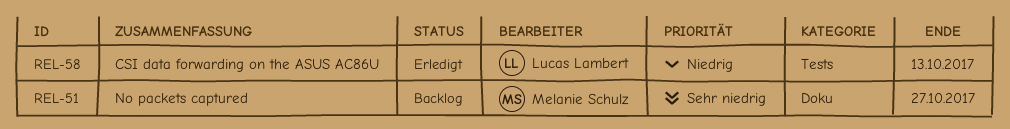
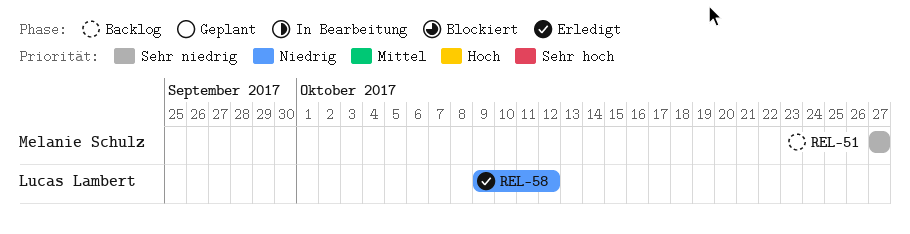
REL-58, due: Oct 13 -> Oct 12

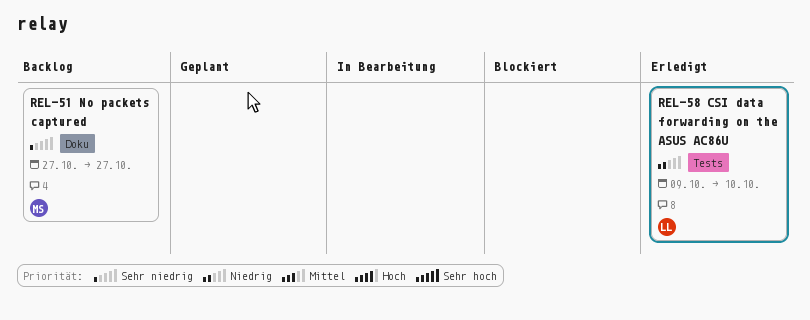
REL-58, due: Oct 12 -> Oct 10

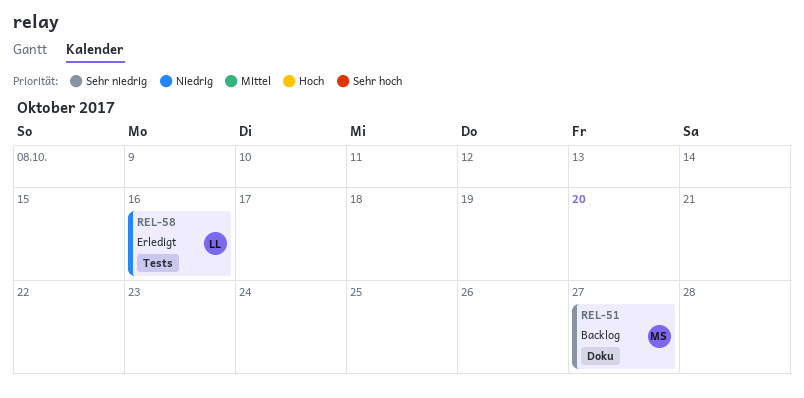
REL-58, due: Oct 10 -> Oct 16

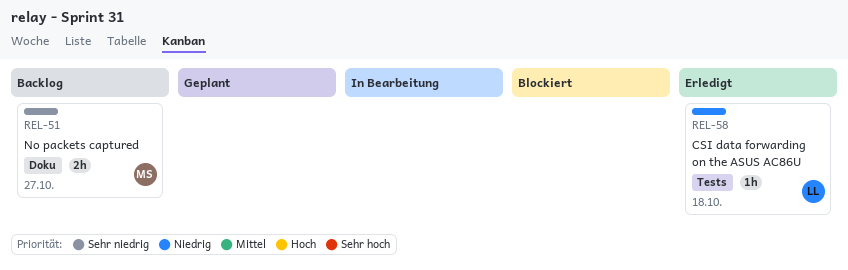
REL-58, due: Oct 16 -> Oct 18

